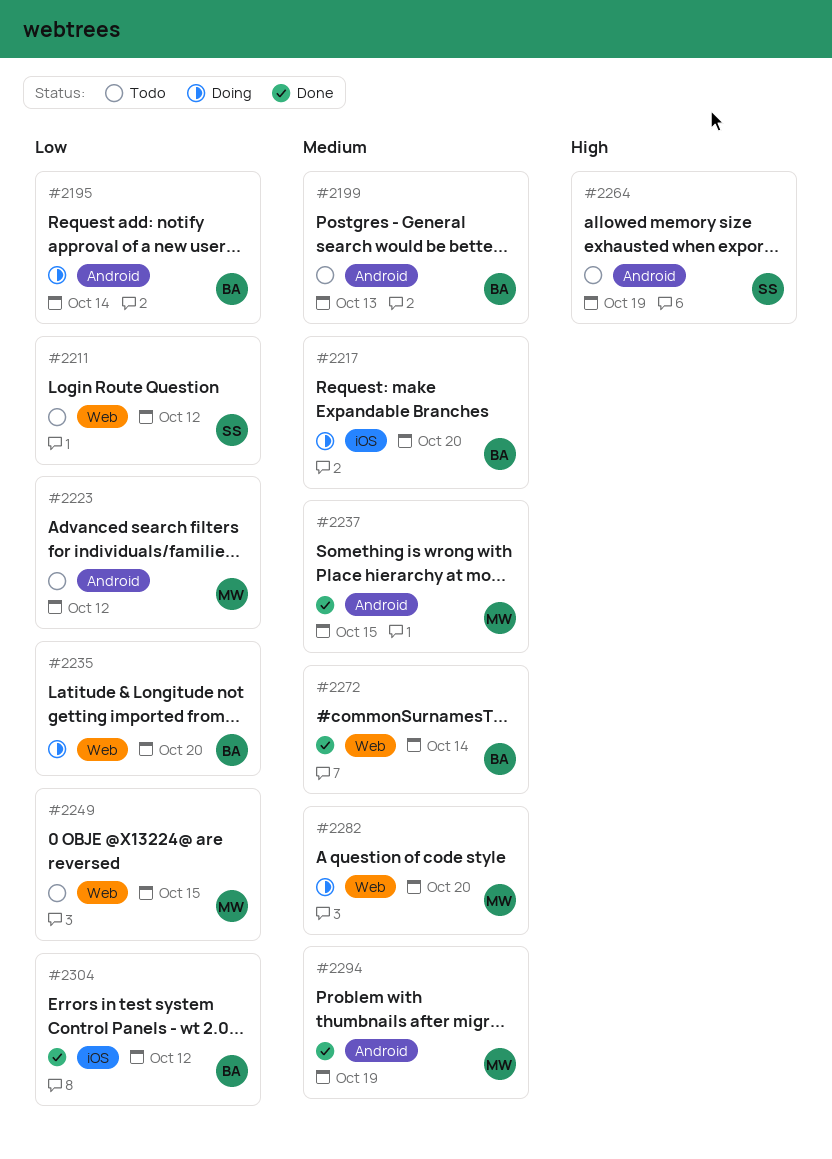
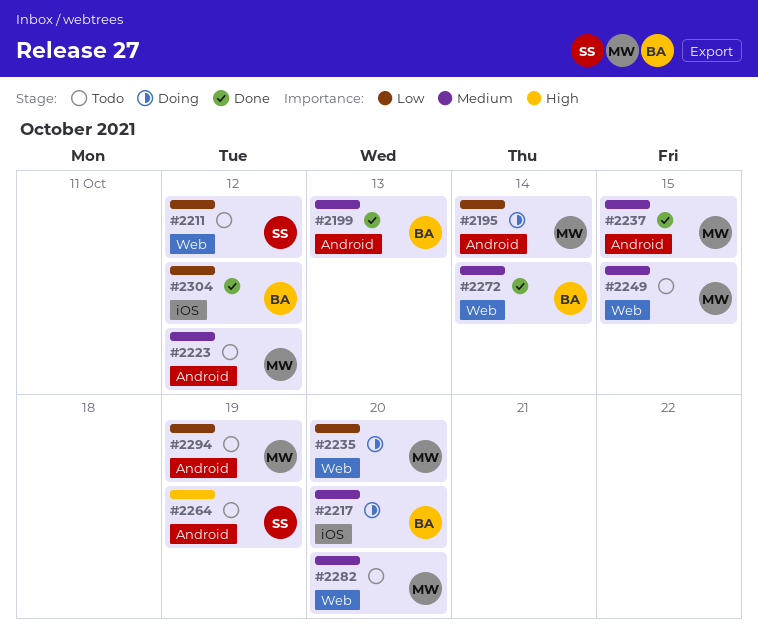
#2195, owner: BA -> MW
#2199, status: Todo -> Done
#2223, priority: Low -> Medium
#2235, owner: BA -> MW
#2249, priority: Low -> Medium
#2282, status: Doing -> Todo
#2294, status: Done -> Todo
#2294, priority: Medium -> Low

